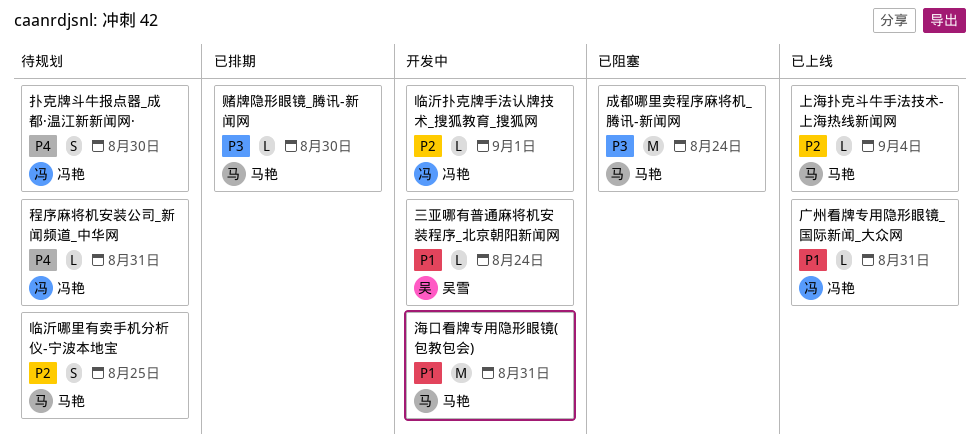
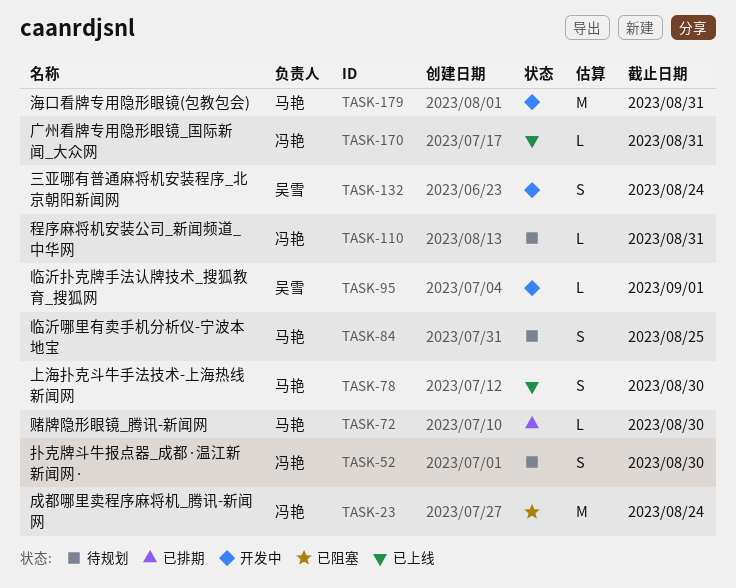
三亚哪有普通麻将机安装程序_北京朝阳新闻网, estimate: L -> S
上海扑克斗牛手法技术-上海热线新闻网, estimate: L -> S
上海扑克斗牛手法技术-上海热线新闻网, due: Sep 4 -> Aug 30
临沂扑克牌手法认牌技术_搜狐教育_搜狐网, owner: 冯艳 -> 吴雪
成都哪里卖程序麻将机_腾讯-新闻网, owner: 马艳 -> 冯艳

